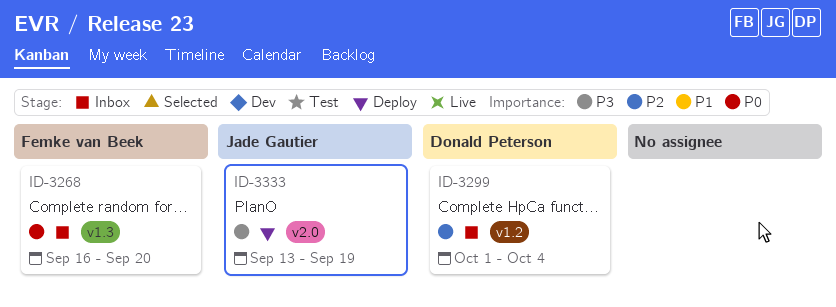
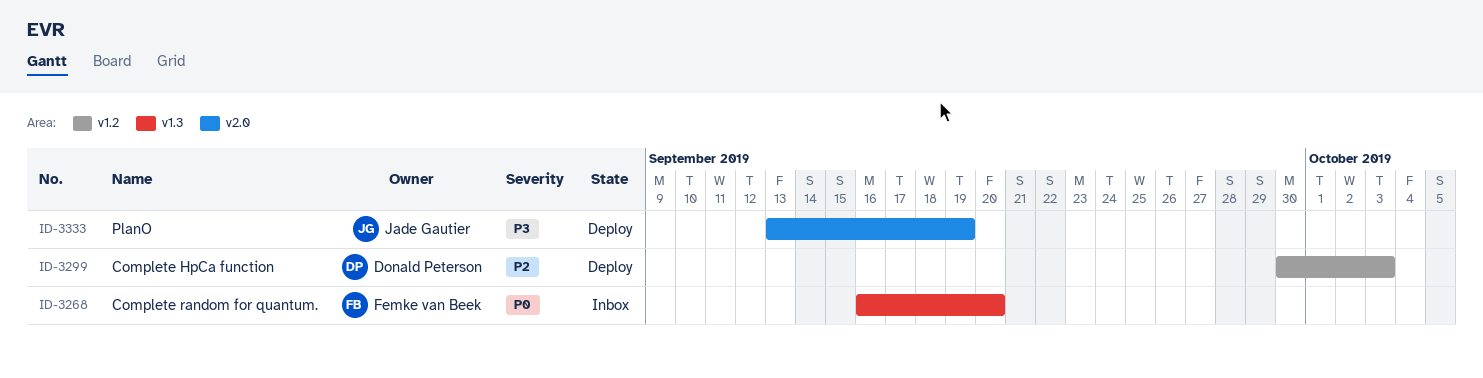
ID-3299, status: Inbox -> Deploy
ID-3299, start: Oct 1 -> Sep 30
ID-3299, due: Oct 4 -> Oct 3

